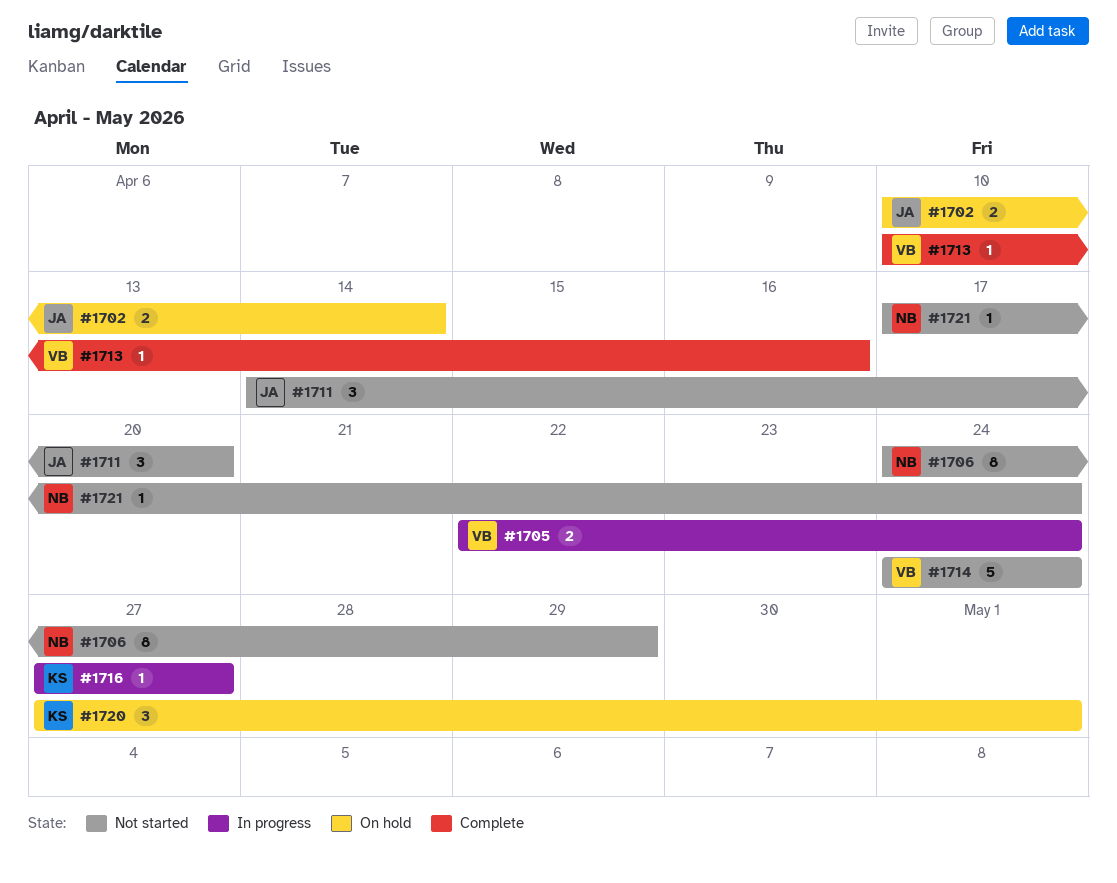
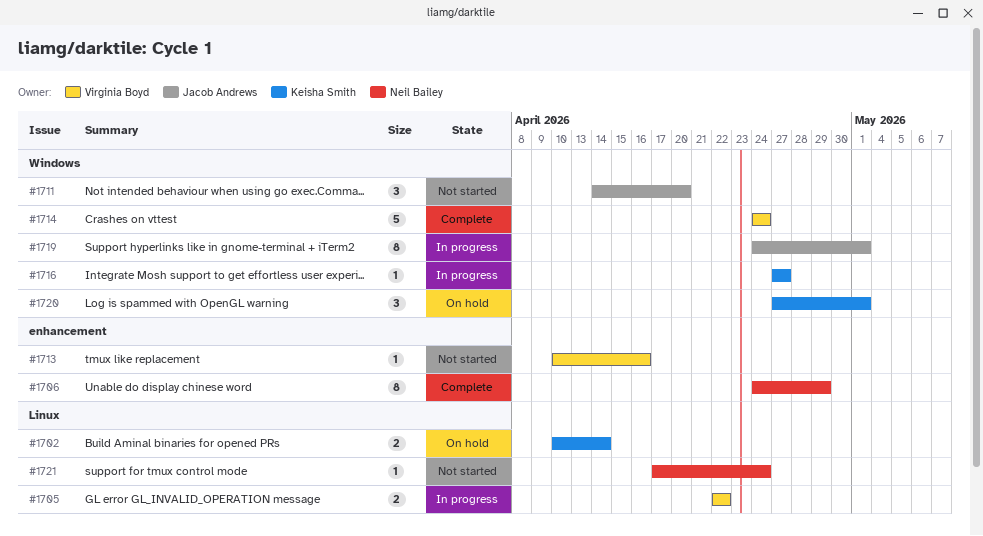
#1702, owner: Jacob Andrews -> Keisha Smith
#1705, due: Apr 24 -> Apr 22
#1706, status: Not started -> Complete
#1713, status: Complete -> Not started
#1714, status: Not started -> Complete
#1719: none -> present

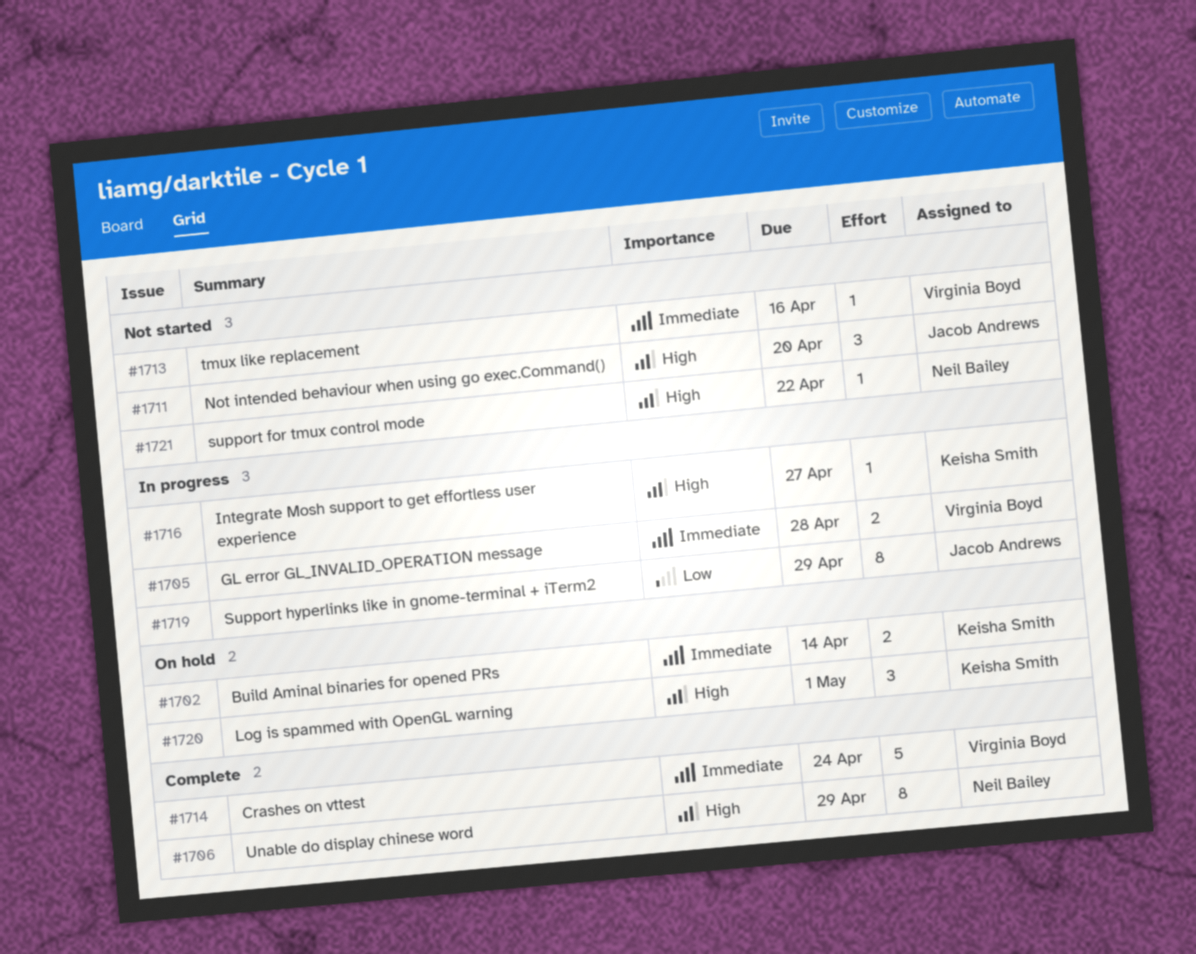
#1705, due: Apr 22 -> Apr 28
#1719, due: May 1 -> Apr 29
#1721, due: Apr 24 -> Apr 22

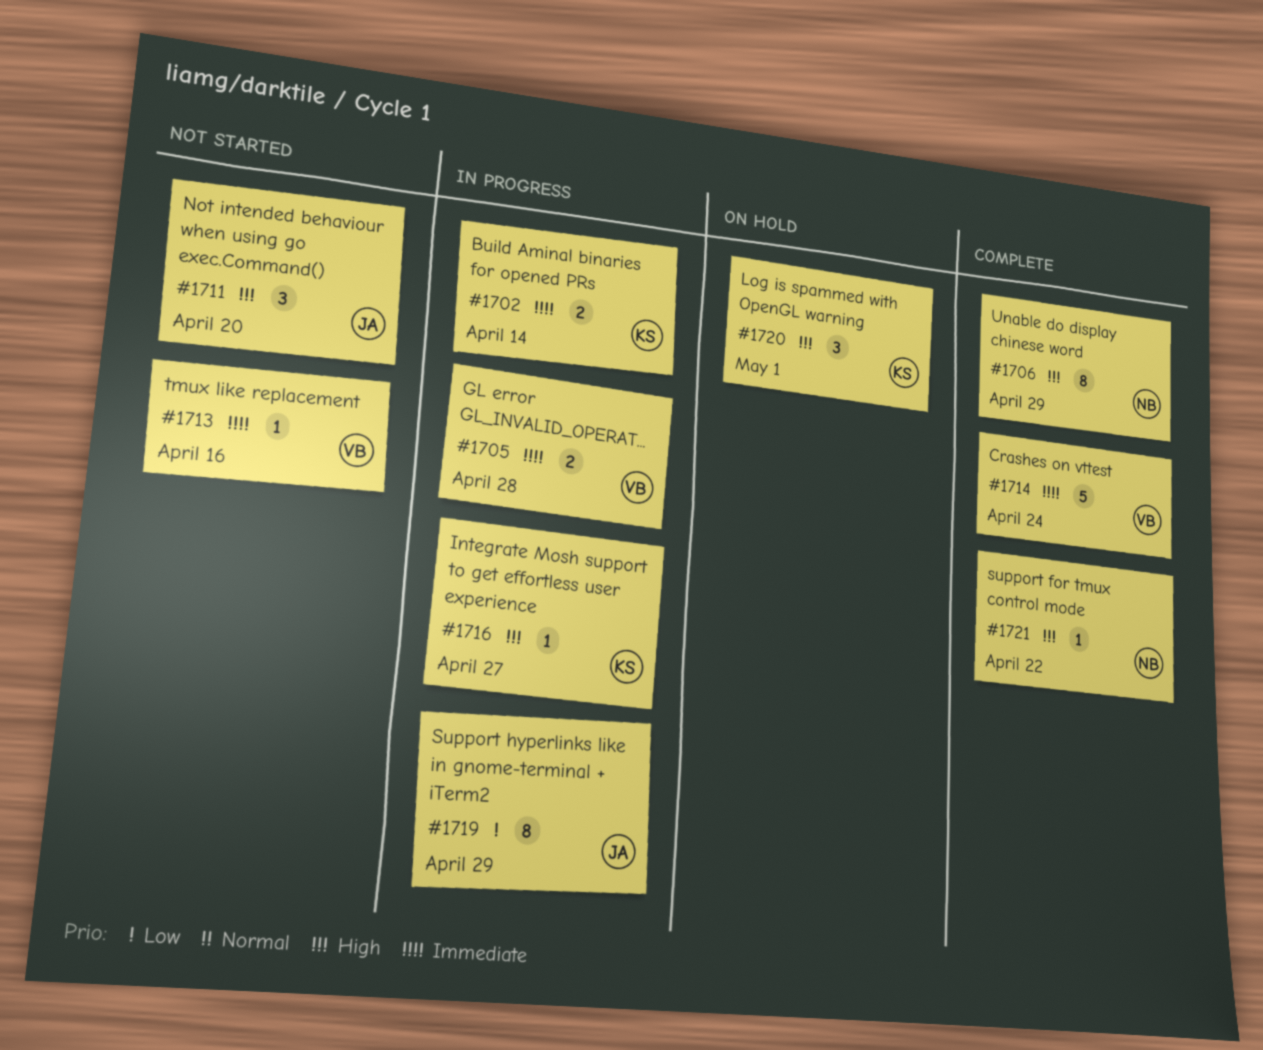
#1702, status: On hold -> In progress
#1721, status: Not started -> Complete

